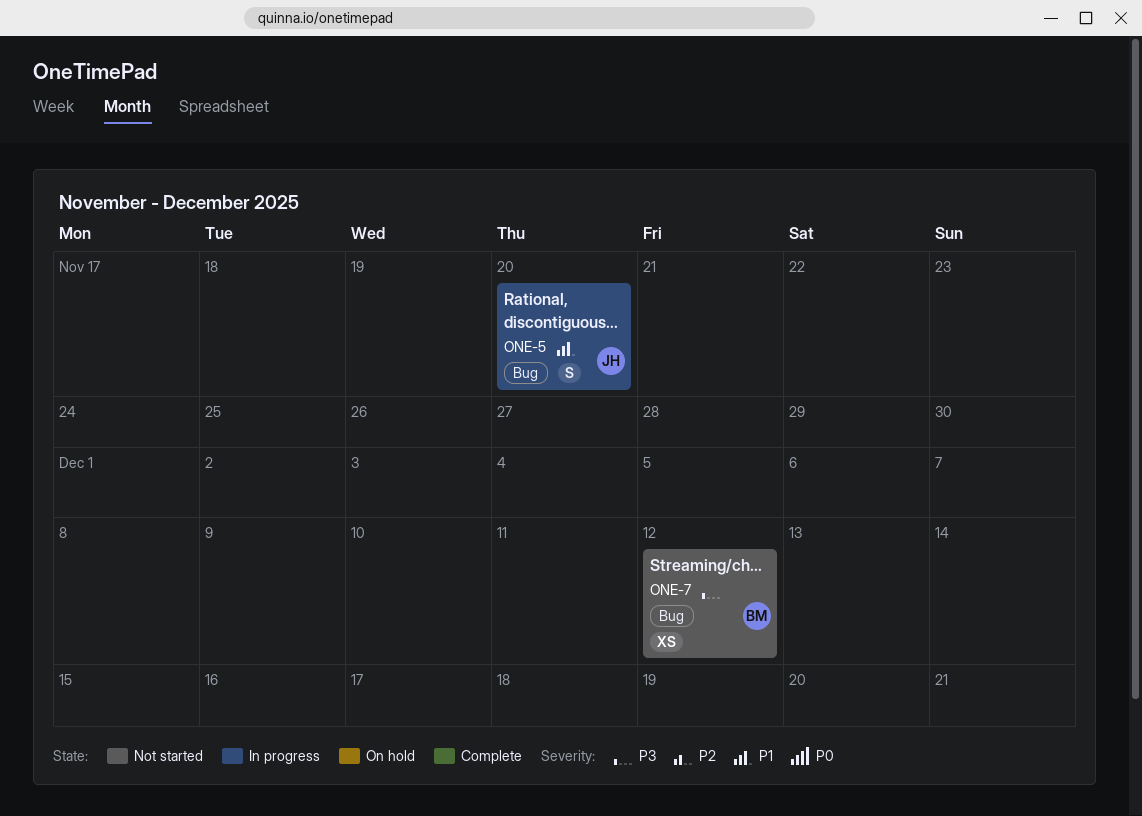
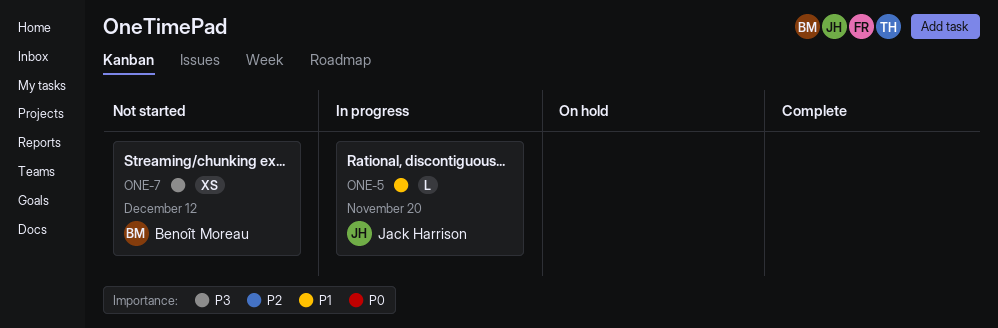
ONE-5, estimate: S -> L

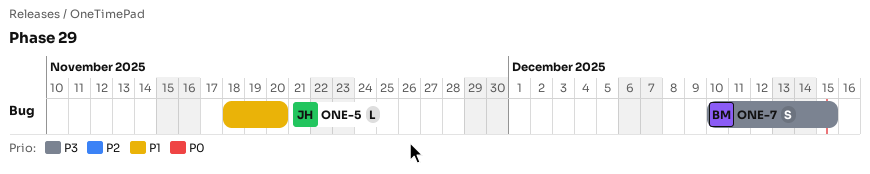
ONE-7, estimate: XS -> S
ONE-7, due: Dec 12 -> Dec 15

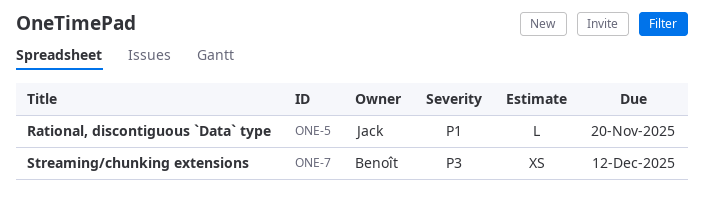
ONE-7, estimate: S -> XS
ONE-7, due: Dec 15 -> Dec 12

